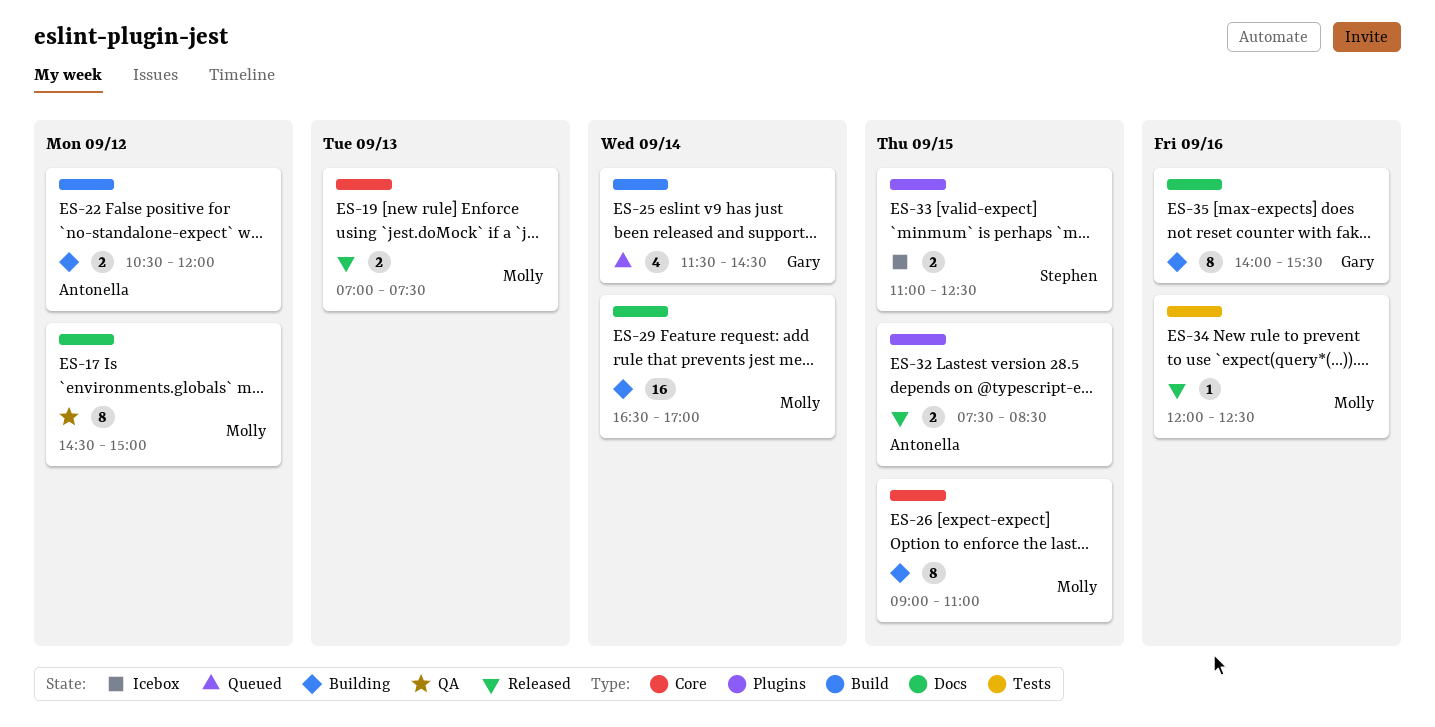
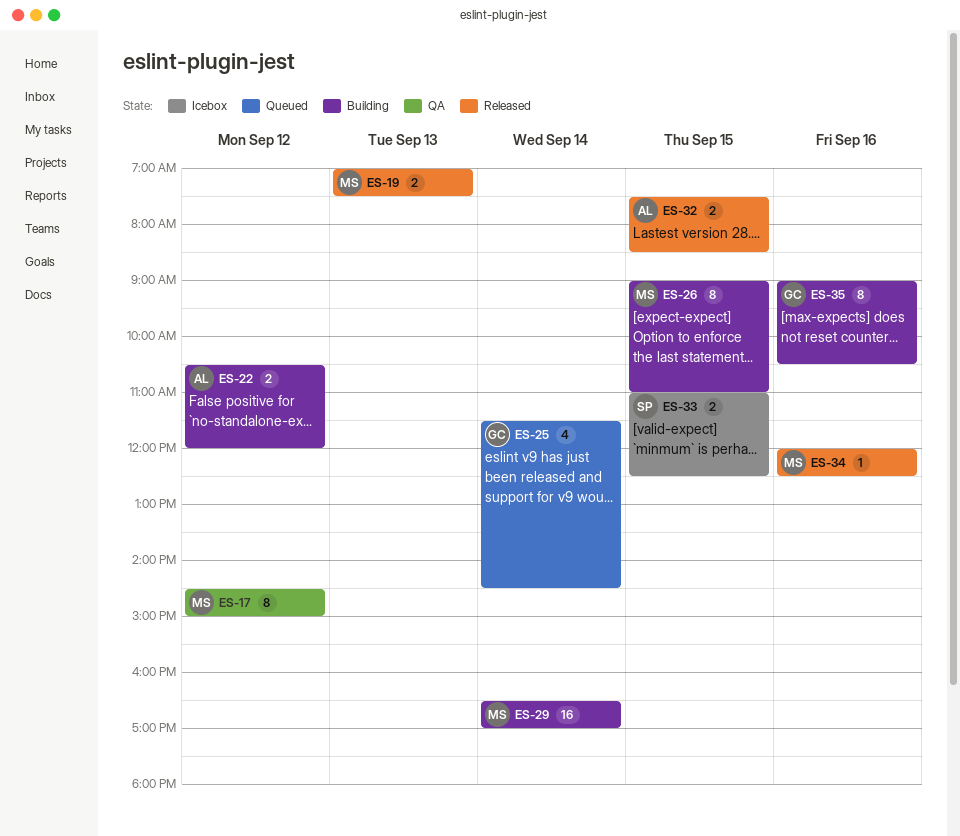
ES-35, begins: 14:00 -> 09:00
ES-35, ends: 15:30 -> 10:30

